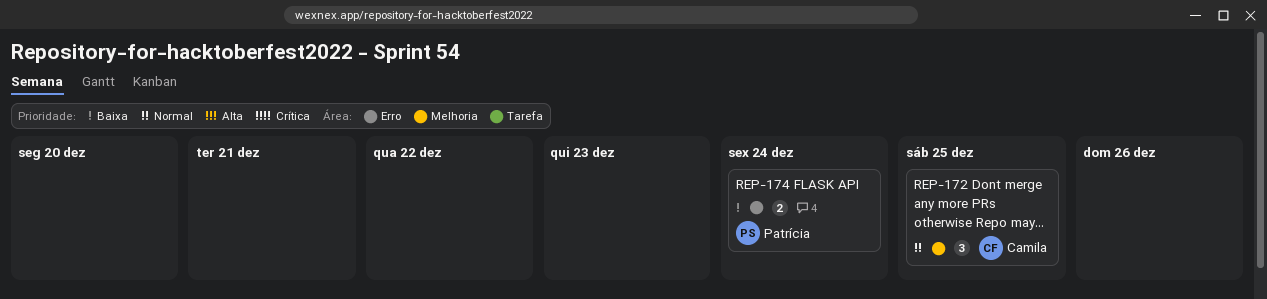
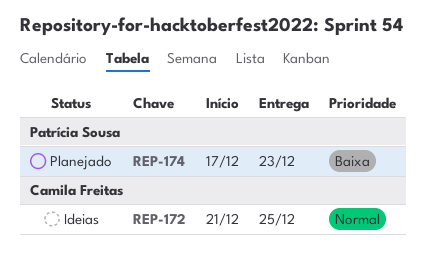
REP-174, due: Dec 24 -> Dec 23

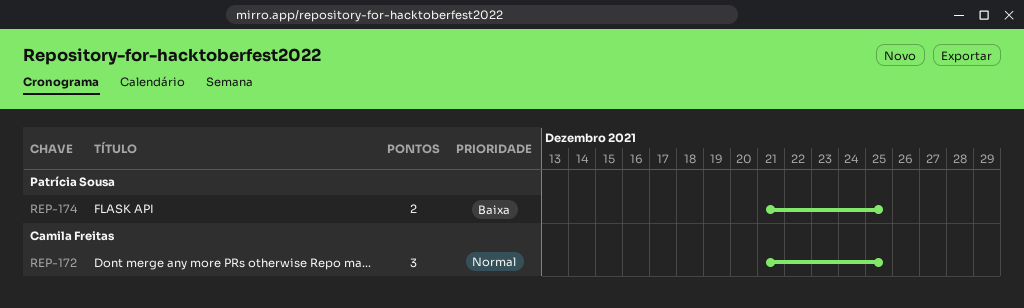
REP-174, start: Dec 17 -> Dec 21
REP-174, due: Dec 23 -> Dec 25

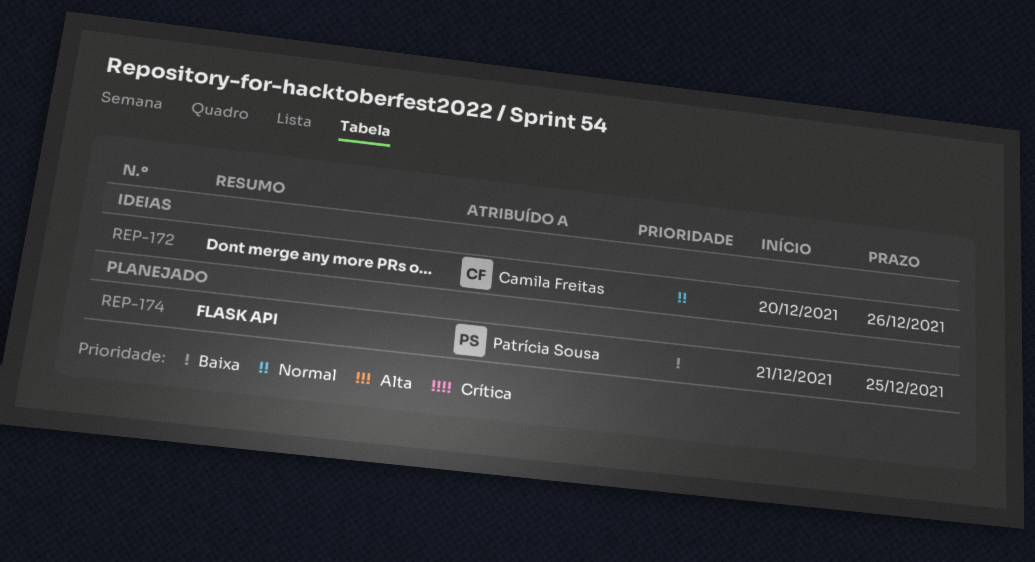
REP-172, start: Dec 21 -> Dec 20
REP-172, due: Dec 25 -> Dec 26

